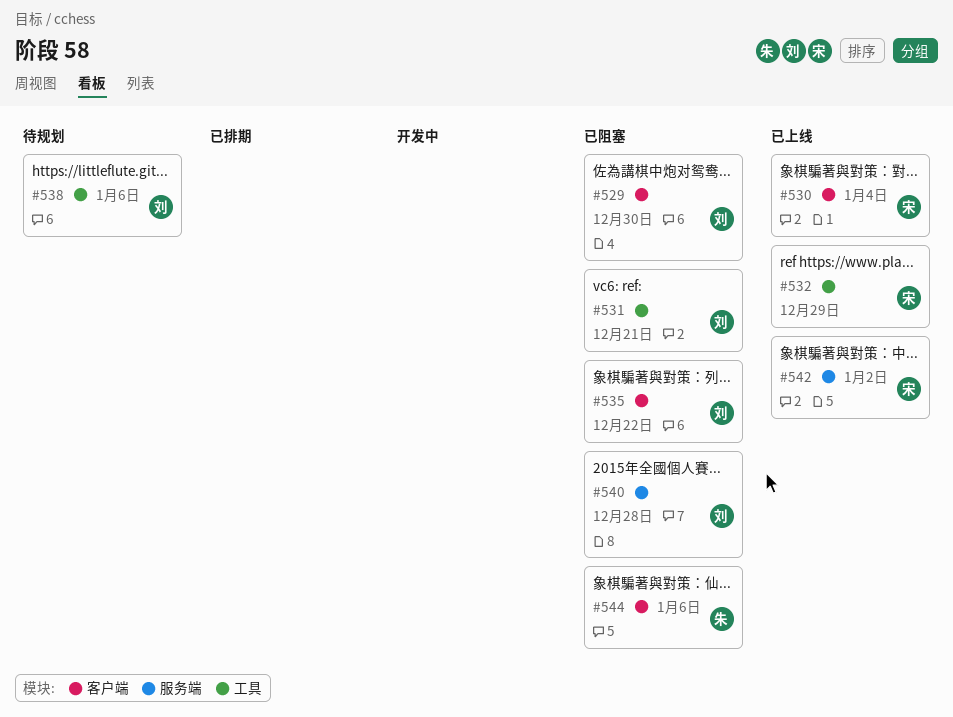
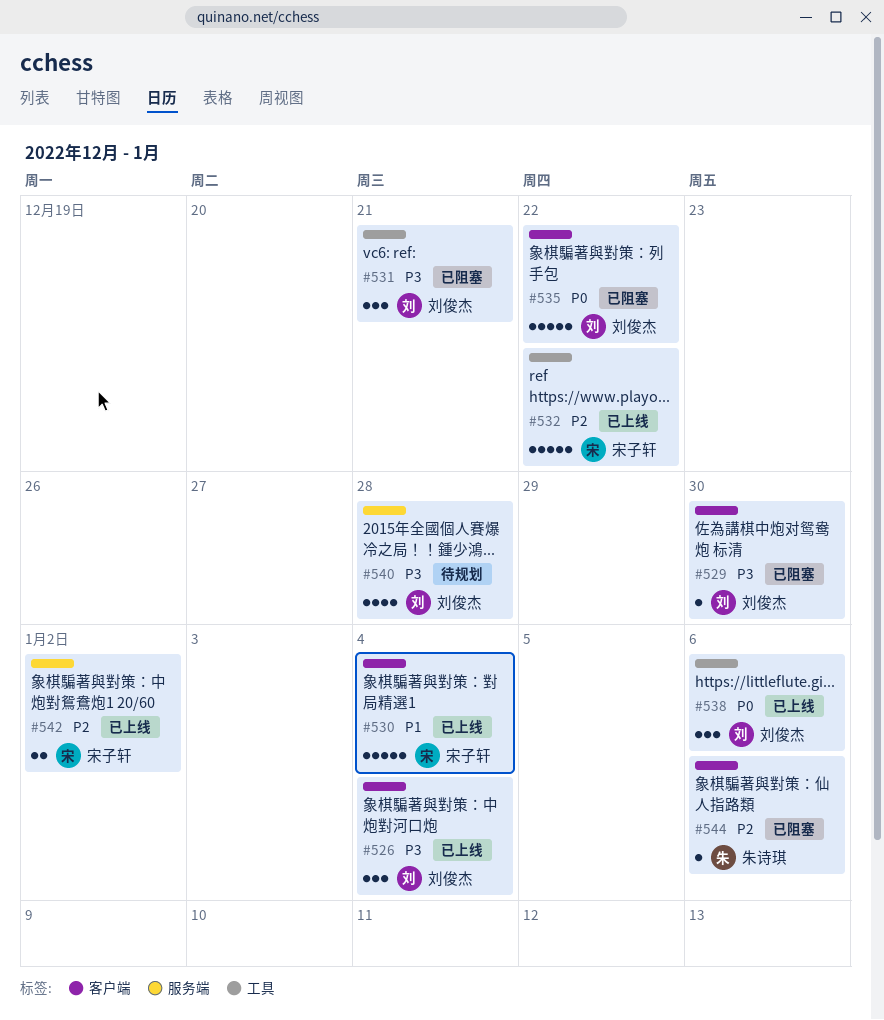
#526: none -> present
#532, due: Dec 29 -> Dec 22
#538, status: 待规划 -> 已上线
#540, status: 已阻塞 -> 待规划

